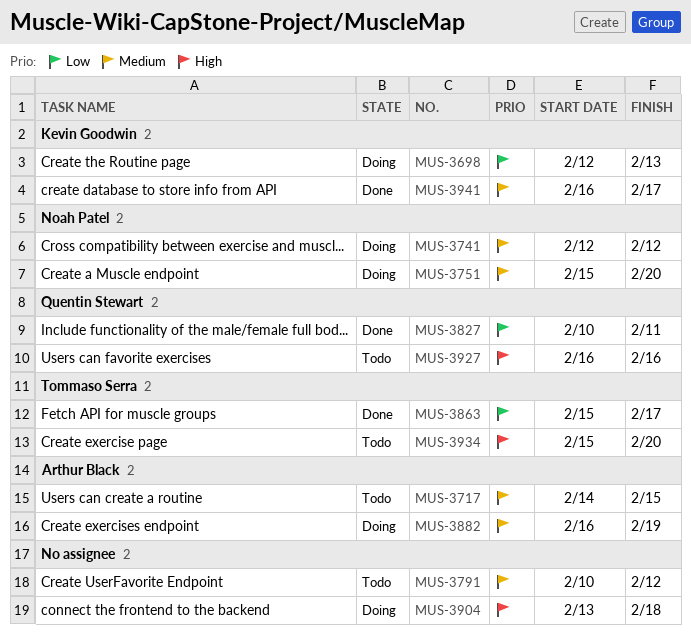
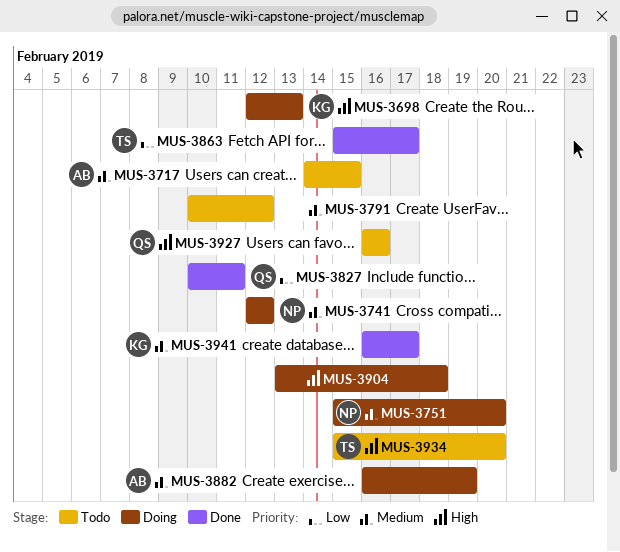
MUS-3698, priority: Low -> High

